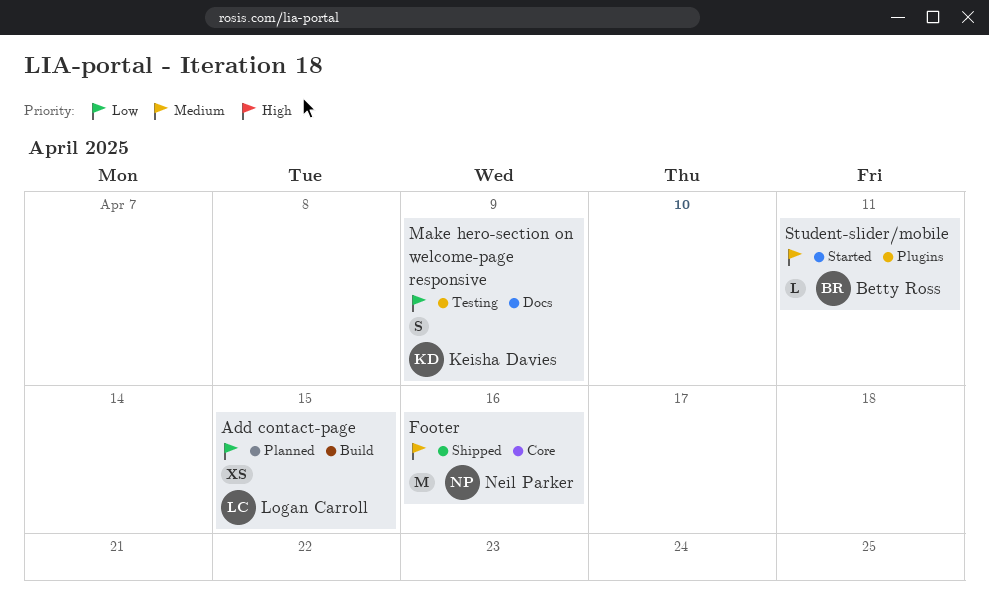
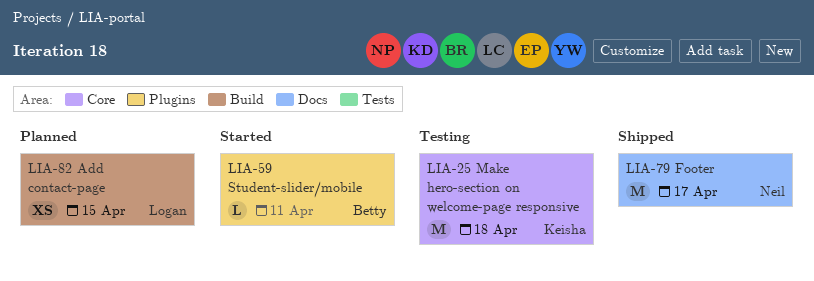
Footer, label: Core -> Docs
Footer, due: Apr 16 -> Apr 17
Make hero-section on welcome-page responsive, label: Docs -> Core
Make hero-section on welcome-page responsive, estimate: S -> M
Make hero-section on welcome-page responsive, due: Apr 9 -> Apr 18

